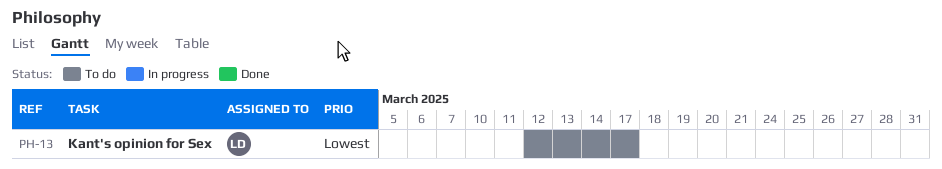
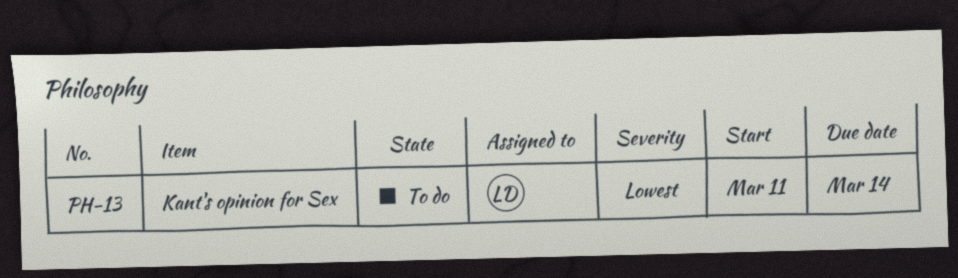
PH-13, start: Mar 12 -> Mar 11
PH-13, due: Mar 17 -> Mar 14

